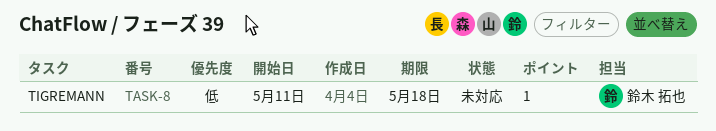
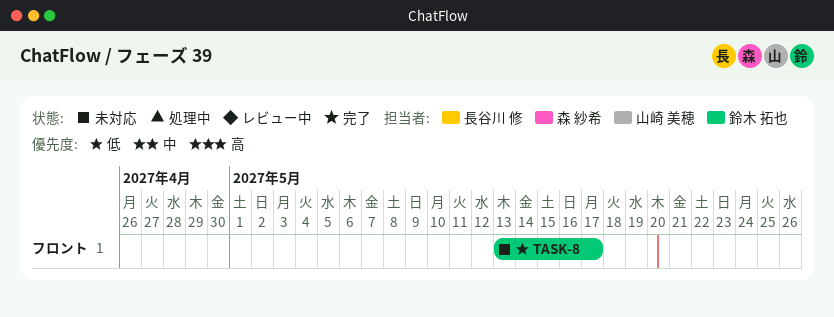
TASK-8, start: May 11 -> May 13
TASK-8, due: May 18 -> May 17

